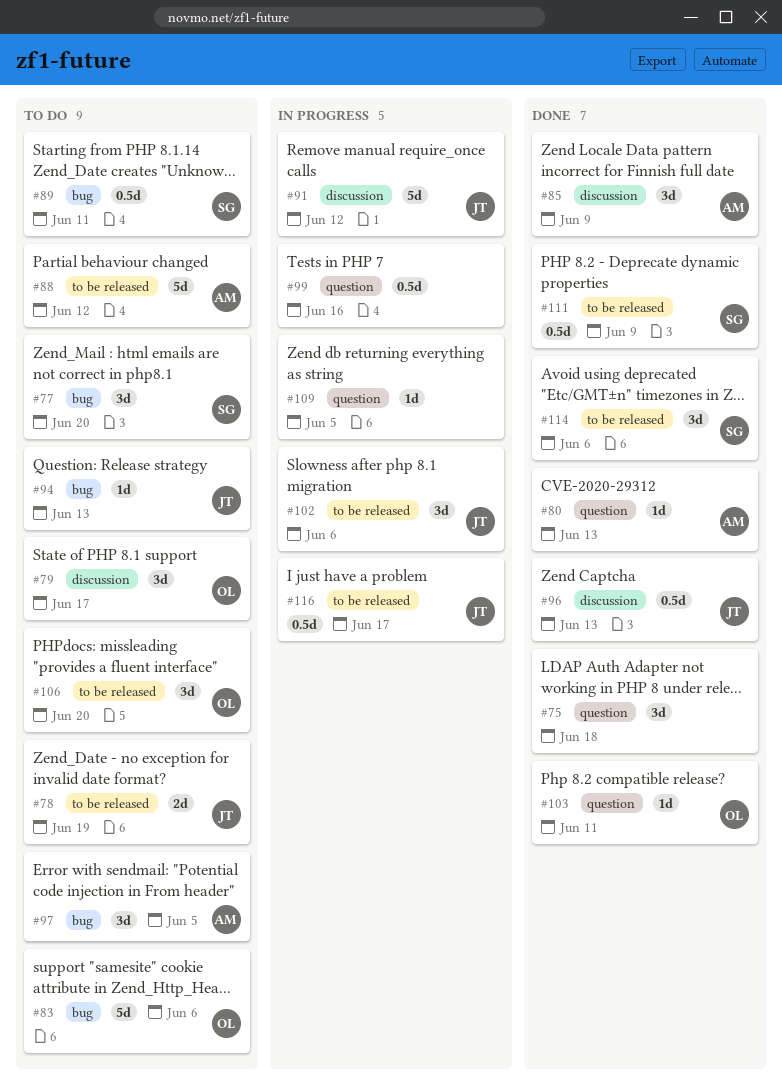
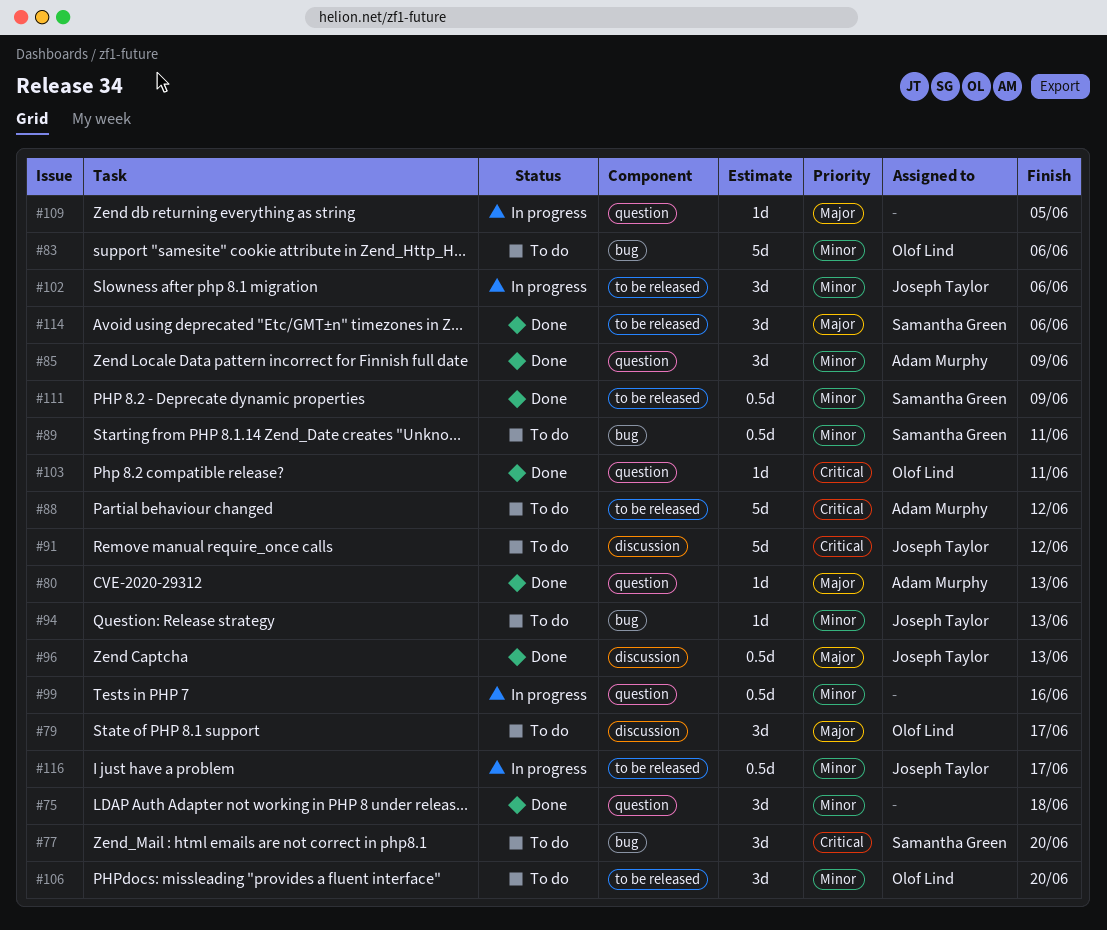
#78: present -> none
#85, label: discussion -> question
#91, status: In progress -> To do
#97: present -> none

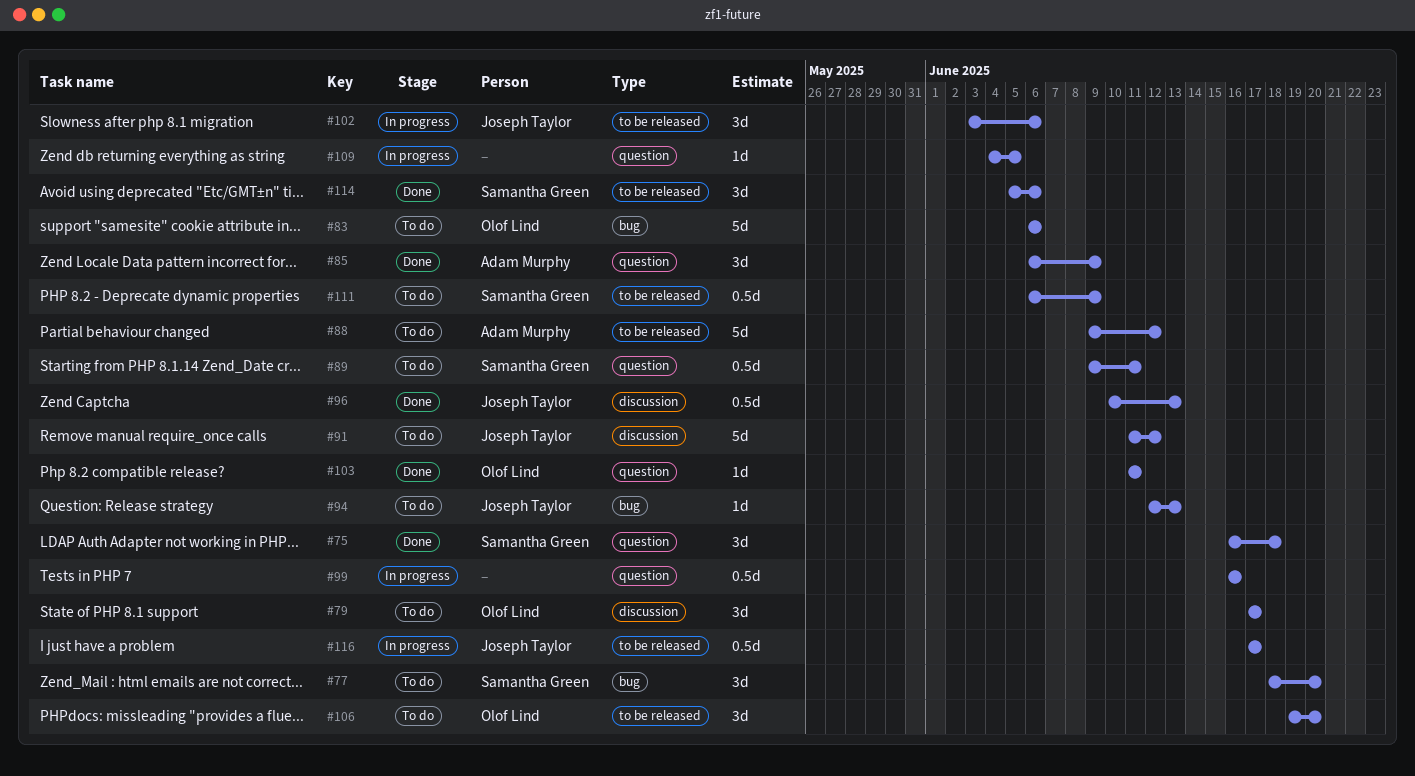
#75, owner: none -> Samantha Green
#80: present -> none
#89, label: bug -> question
#111, status: Done -> To do

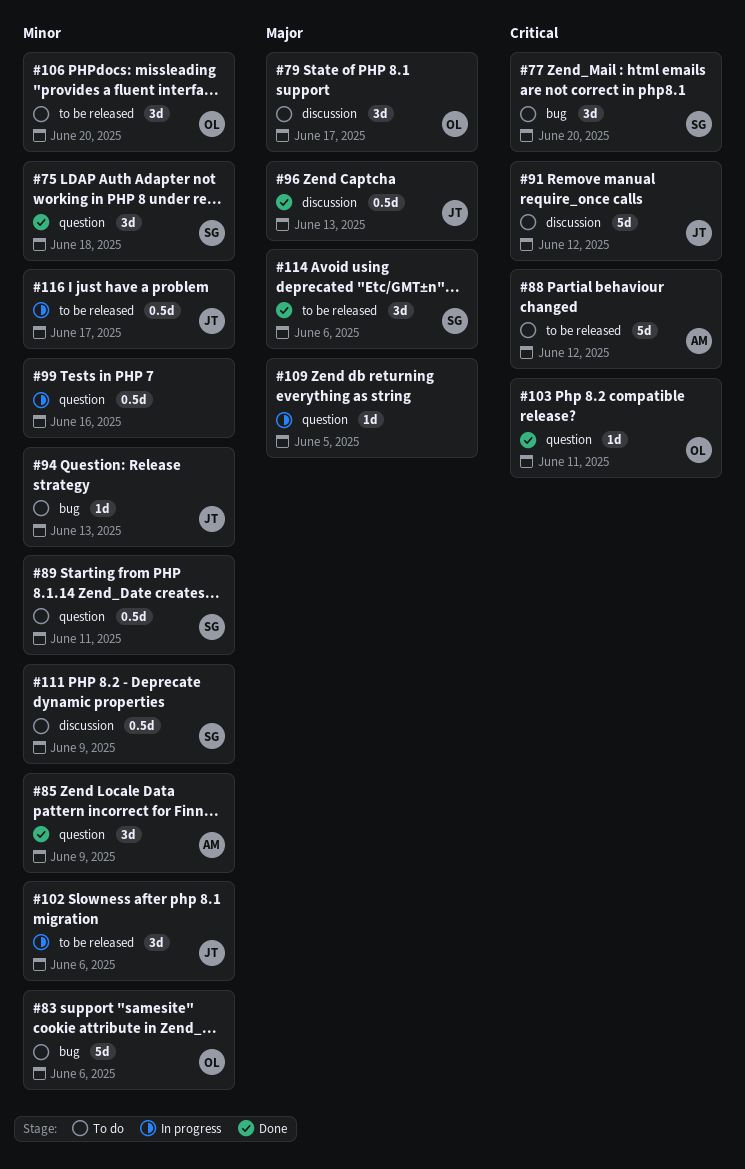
#111, label: to be released -> discussion

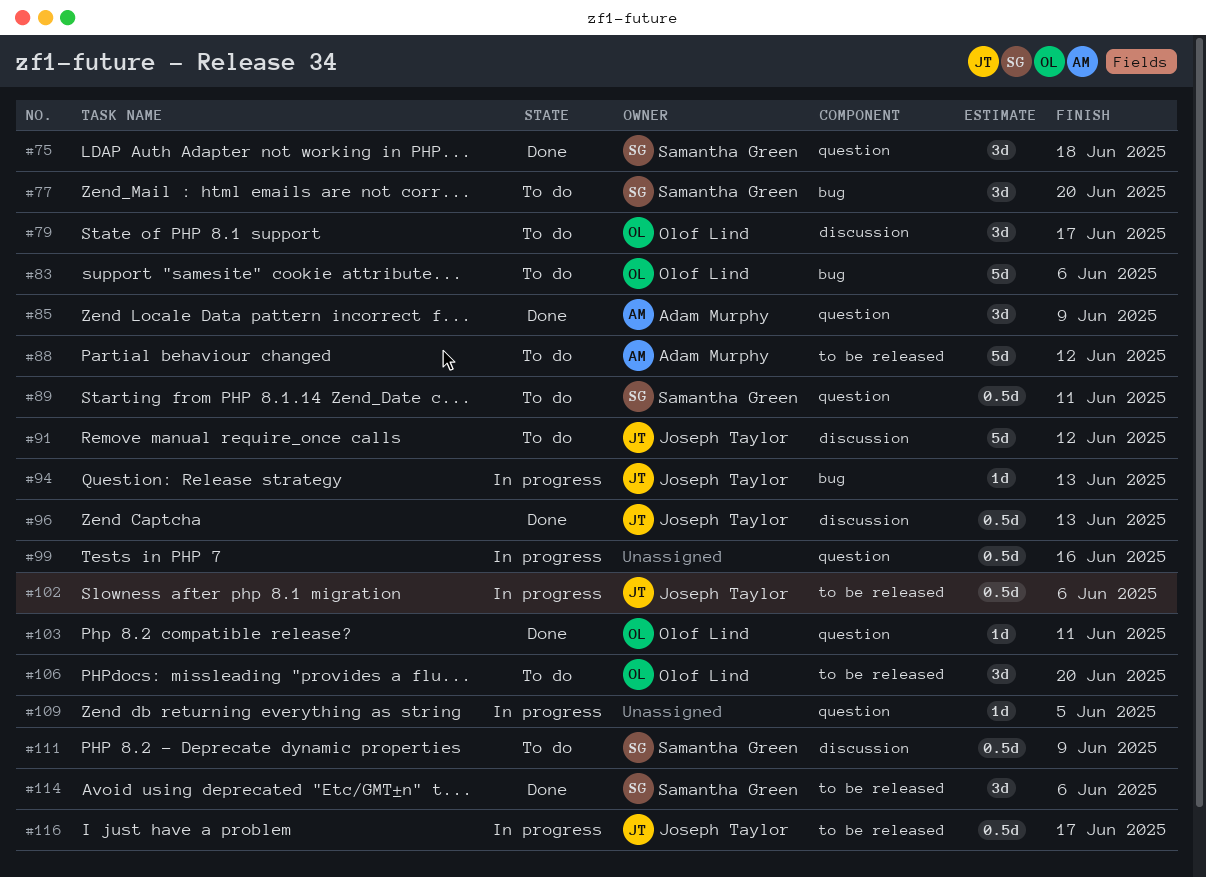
#94, status: To do -> In progress
#102, estimate: 3d -> 0.5d

